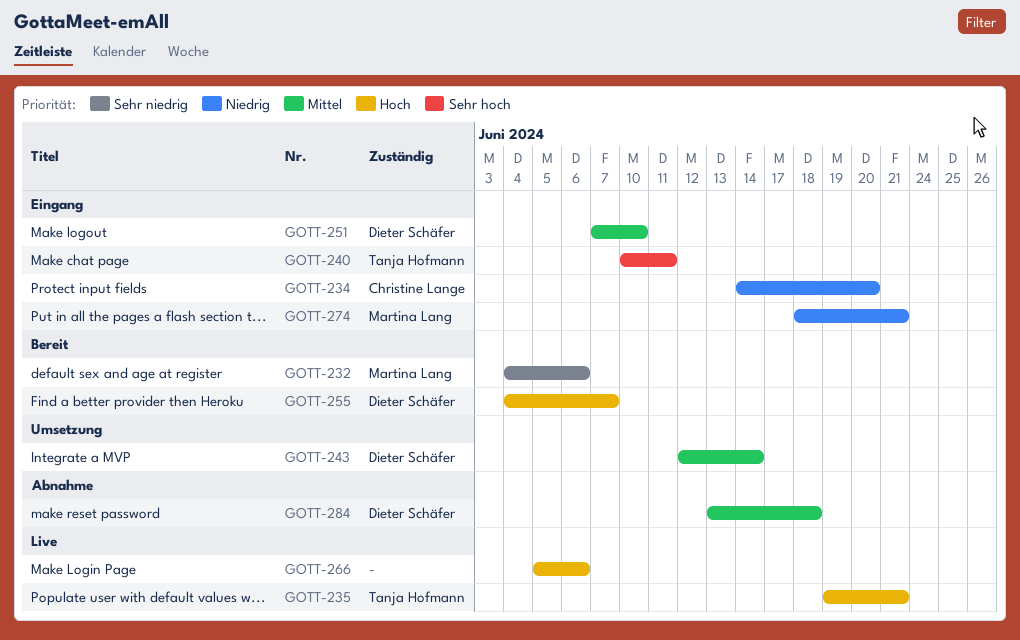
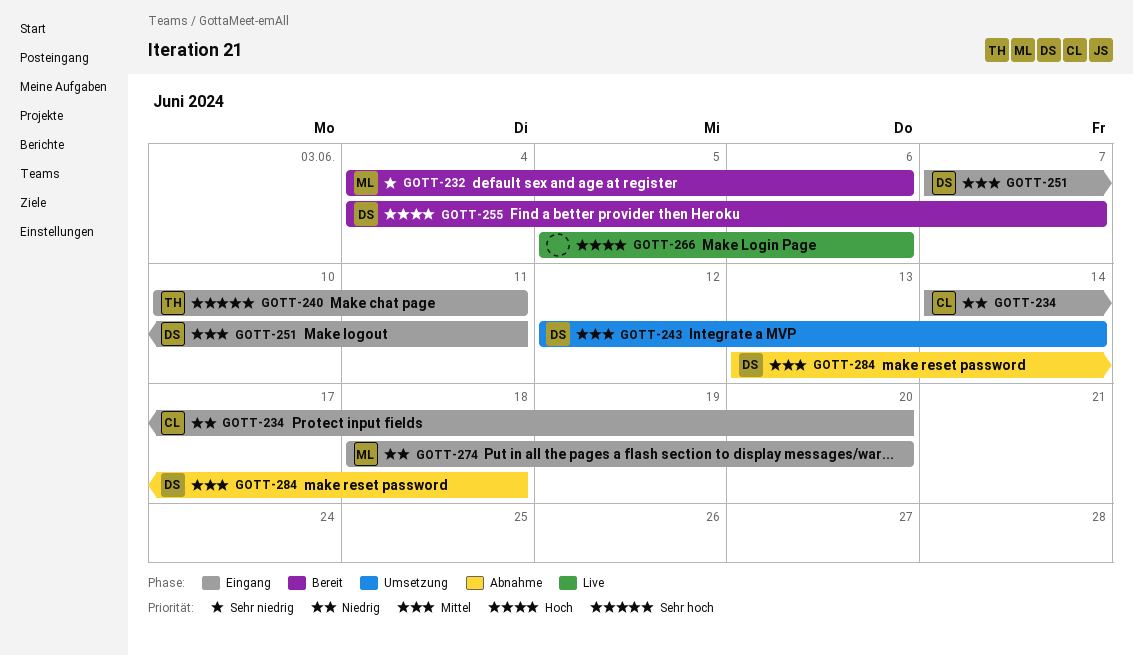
GOTT-235: present -> none
GOTT-251, due: Jun 10 -> Jun 11
GOTT-274, due: Jun 21 -> Jun 20

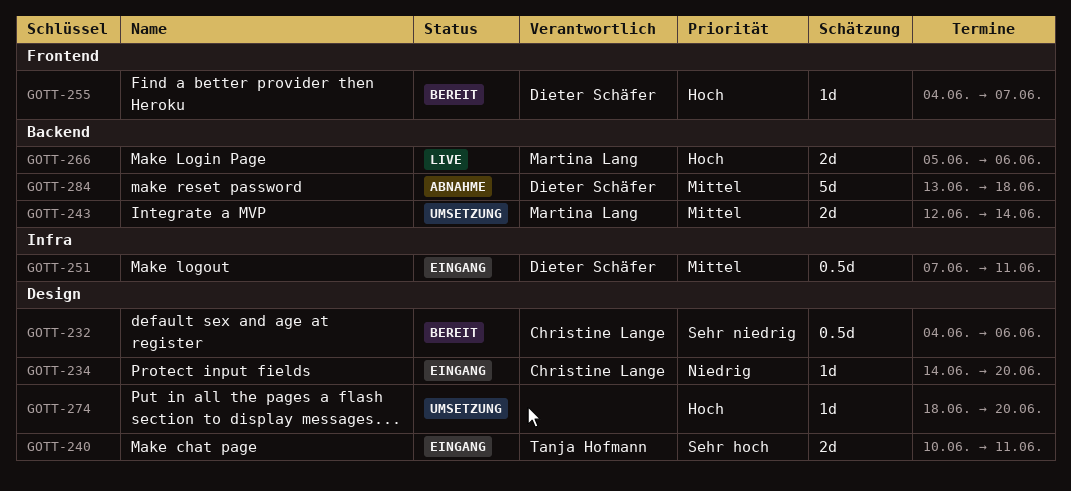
GOTT-232, owner: Martina Lang -> Christine Lange
GOTT-243, owner: Dieter Schäfer -> Martina Lang
GOTT-266, owner: none -> Martina Lang
GOTT-274, status: Eingang -> Umsetzung
GOTT-274, owner: Martina Lang -> none
GOTT-274, priority: Niedrig -> Hoch

